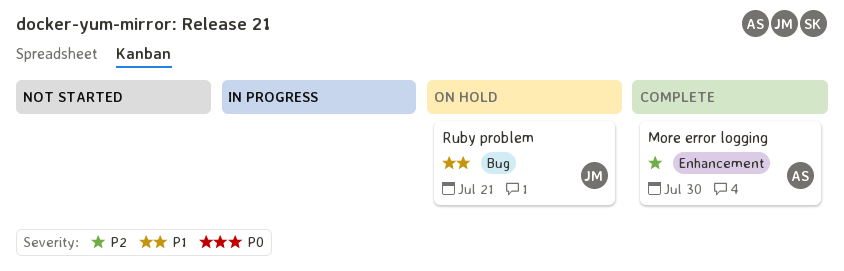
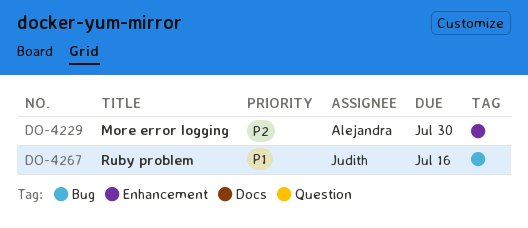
Ruby problem, due: Jul 21 -> Jul 16

